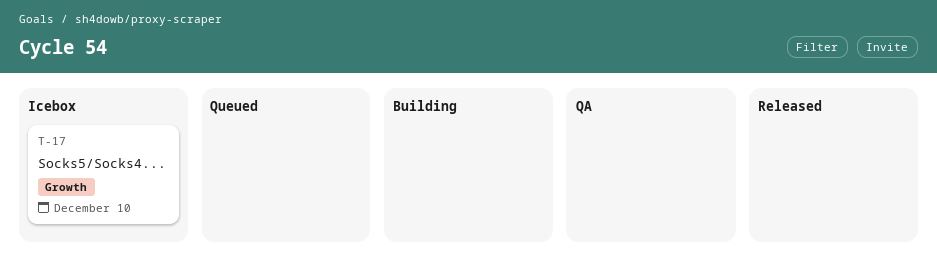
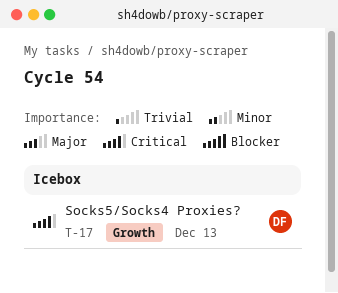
T-17, due: Dec 10 -> Dec 13

